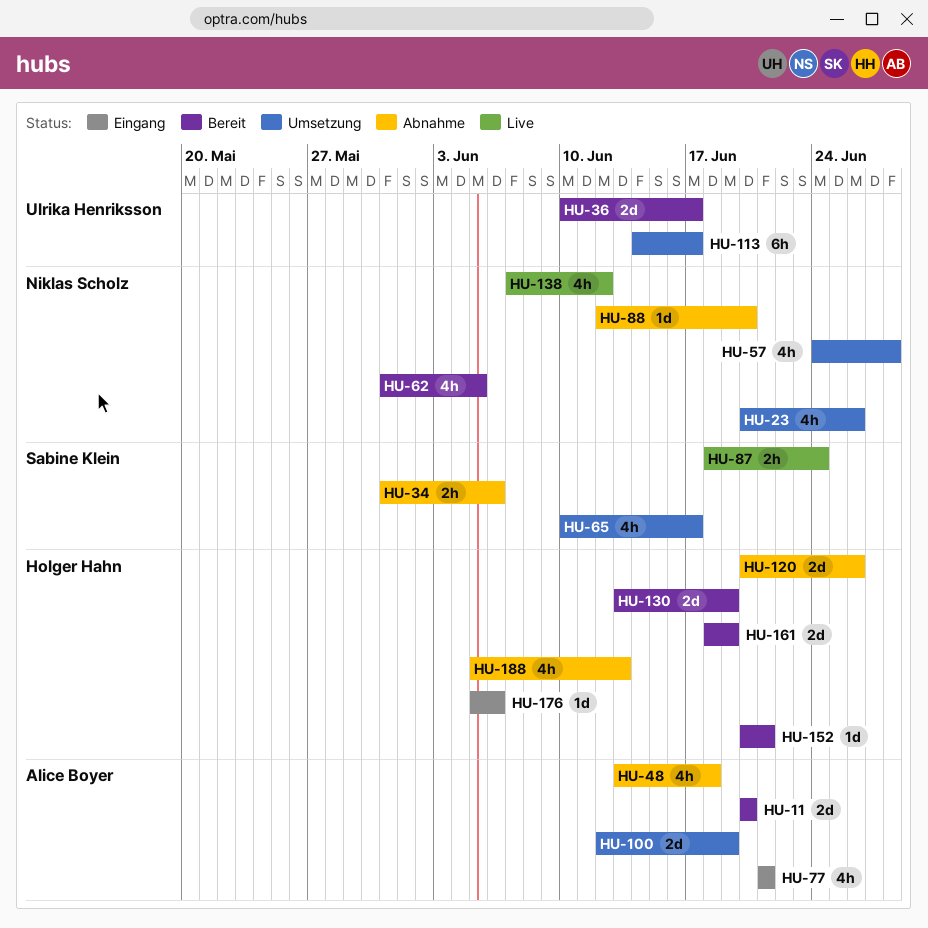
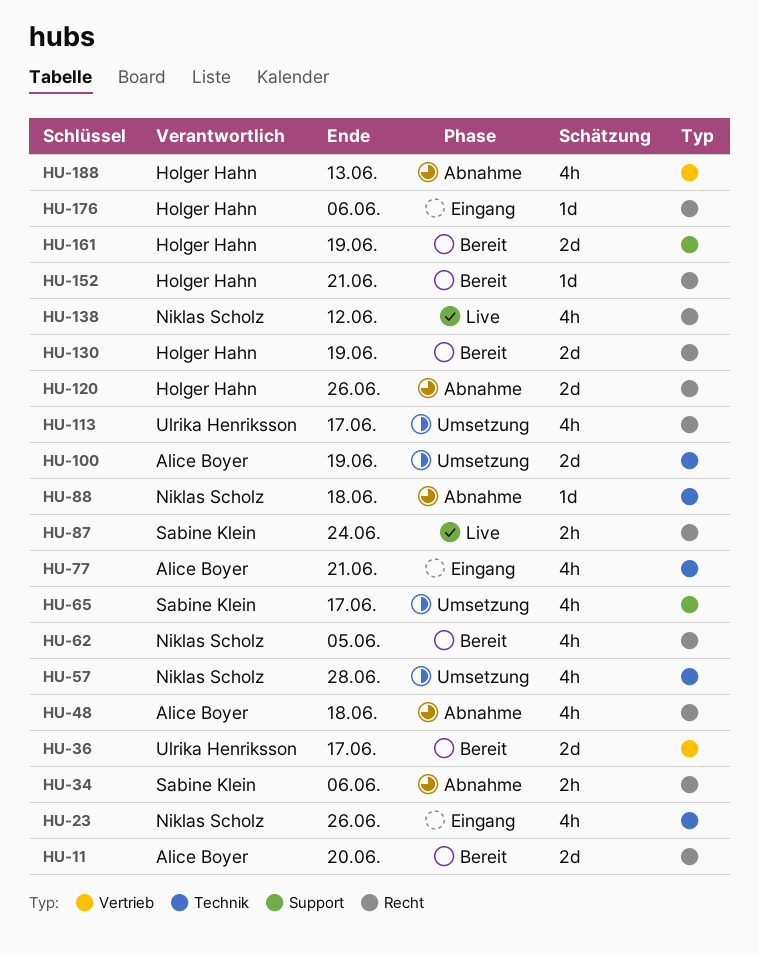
HU-23, status: Umsetzung -> Eingang
HU-88, due: Jun 20 -> Jun 18
HU-113, estimate: 6h -> 4h

